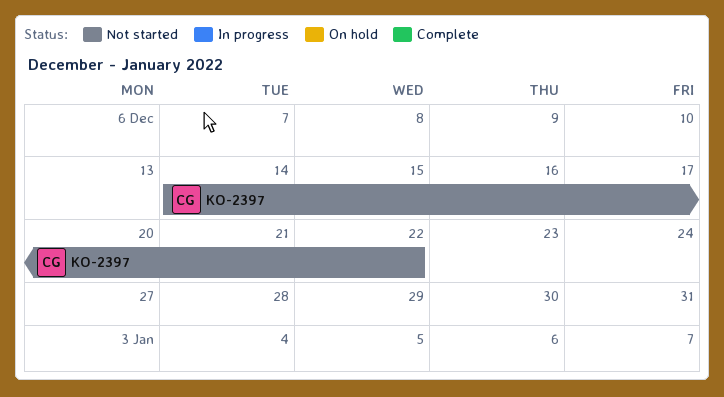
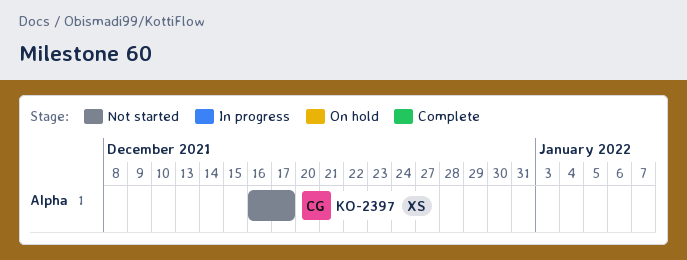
KO-2397, start: Dec 14 -> Dec 16
KO-2397, due: Dec 22 -> Dec 17

